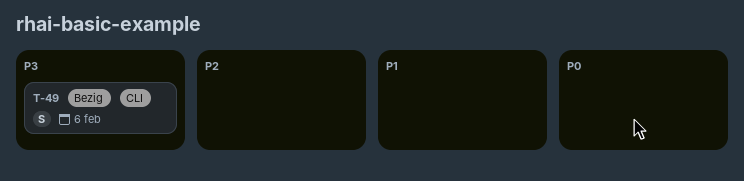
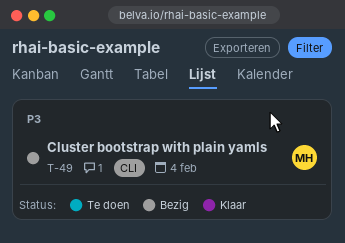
T-49, due: Feb 6 -> Feb 4

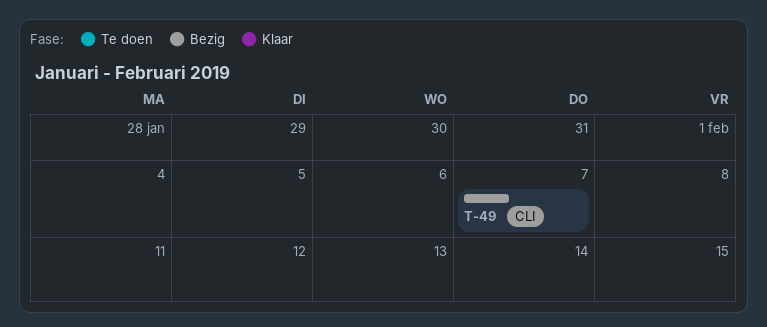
T-49, due: Feb 4 -> Feb 7

